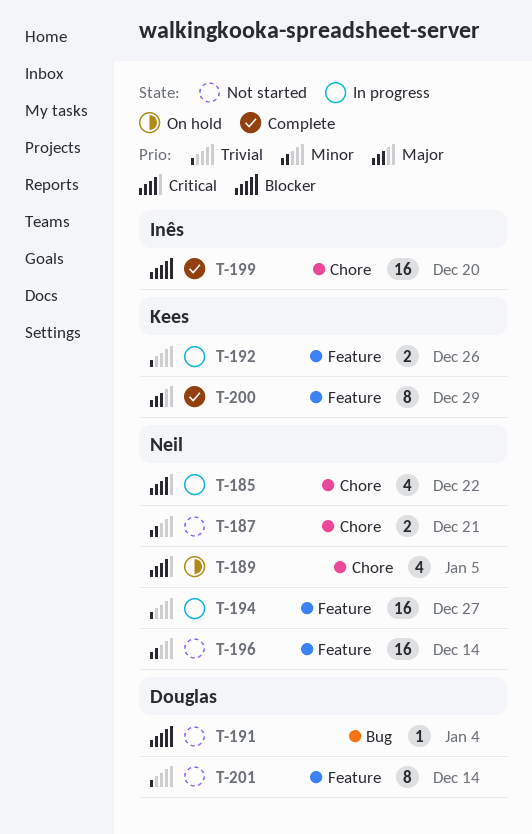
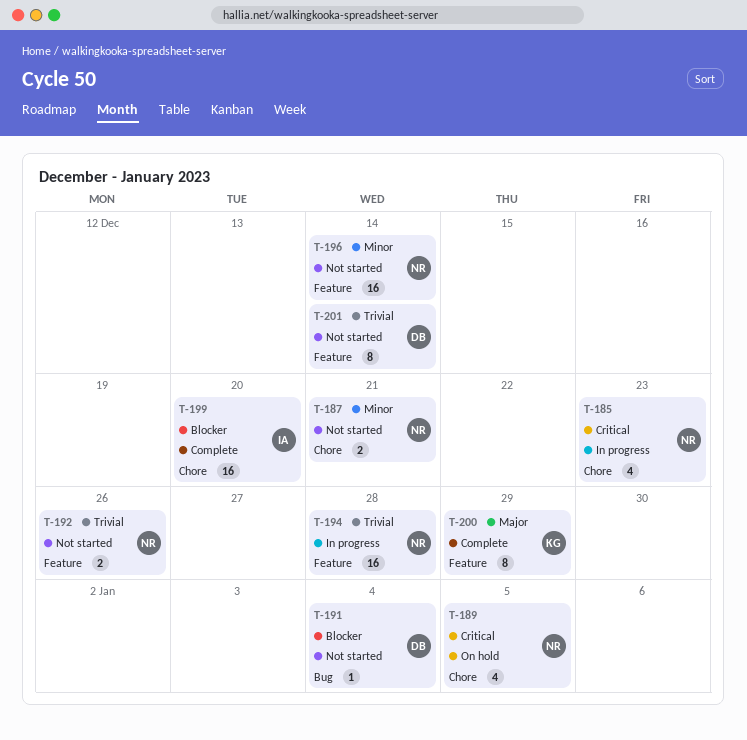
T-185, due: Dec 22 -> Dec 23
T-192, status: In progress -> Not started
T-192, owner: Kees -> Neil
T-194, due: Dec 27 -> Dec 28

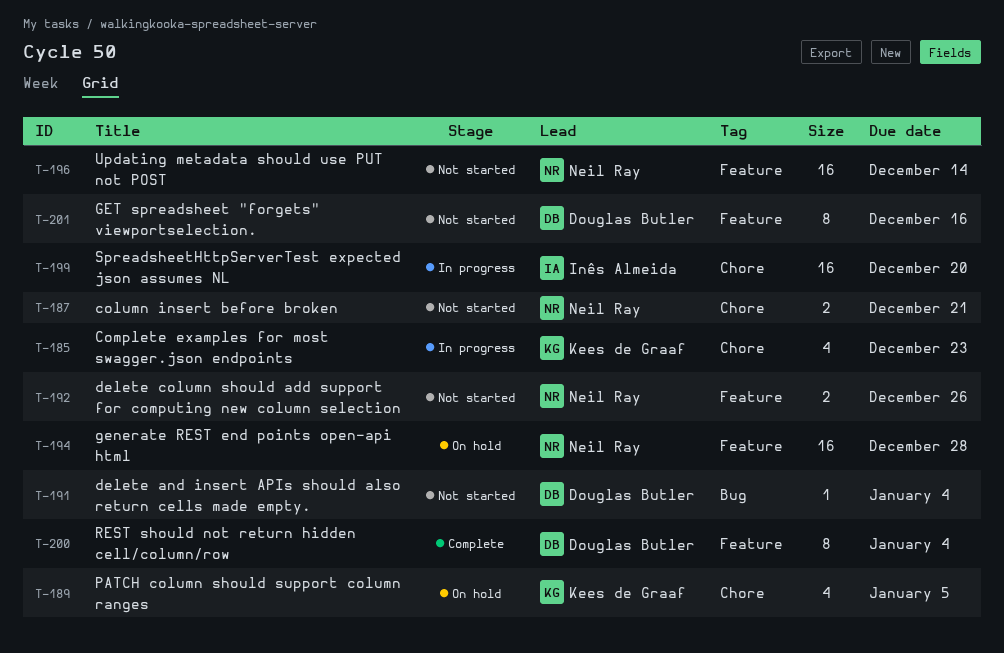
T-185, owner: Neil Ray -> Kees de Graaf
T-189, owner: Neil Ray -> Kees de Graaf
T-194, status: In progress -> On hold
T-199, status: Complete -> In progress
T-200, owner: Kees de Graaf -> Douglas Butler
T-200, due: Dec 29 -> Jan 4
T-201, due: Dec 14 -> Dec 16

